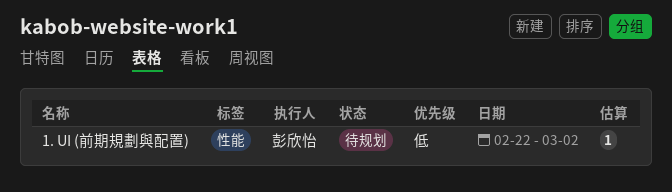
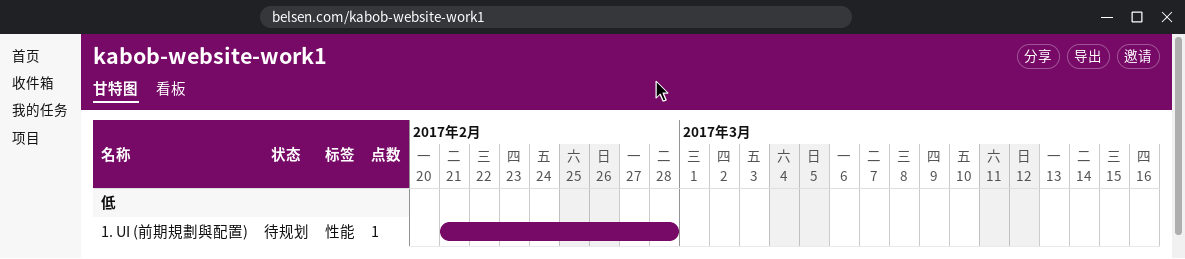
1. UI (前期規劃與配置), start: Feb 22 -> Feb 21
1. UI (前期規劃與配置), due: Mar 2 -> Feb 28

